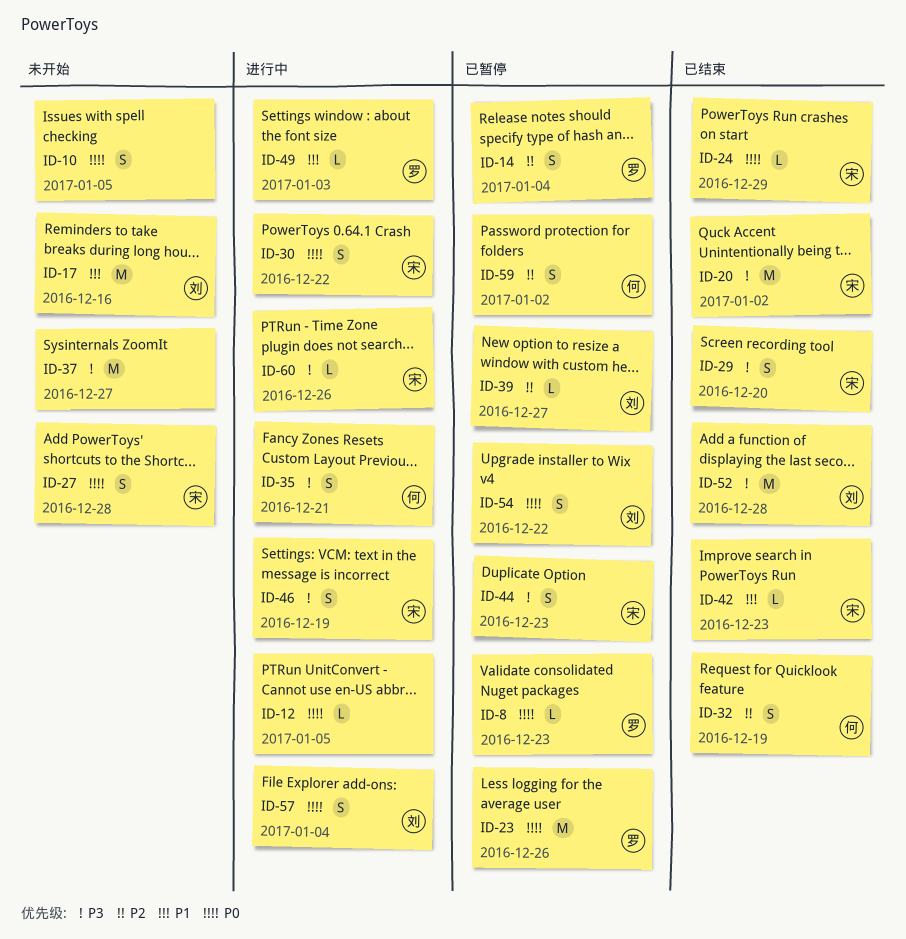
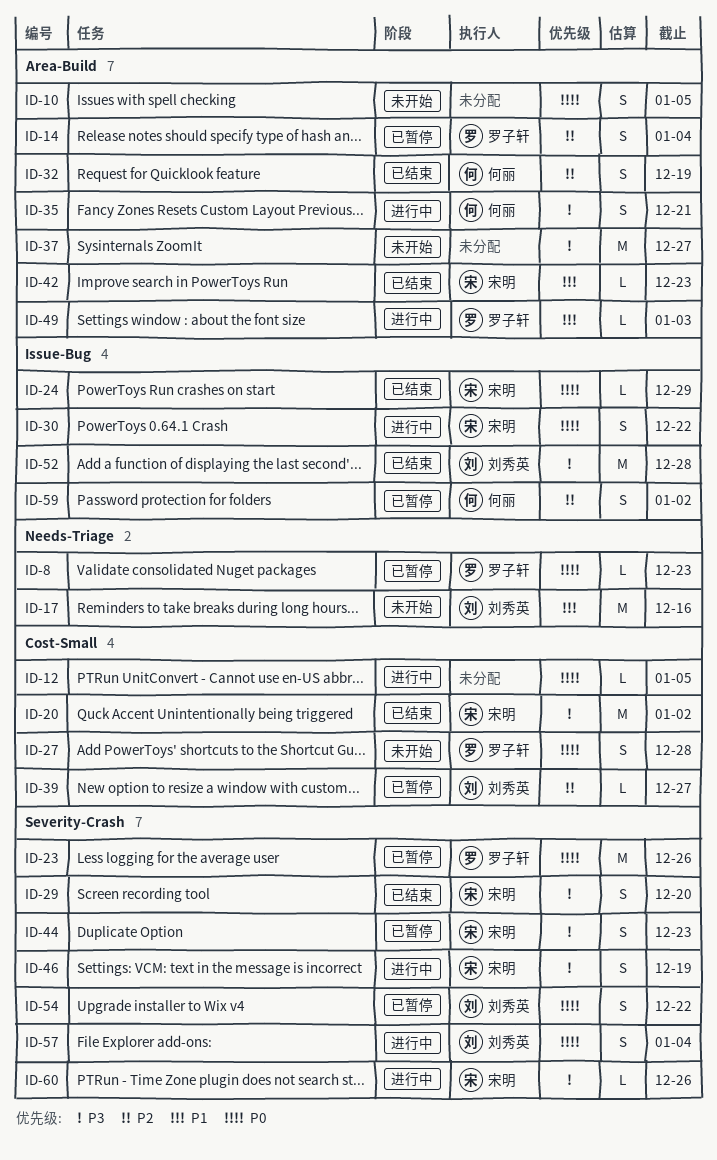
ID-27, owner: 宋明 -> 罗子轩

